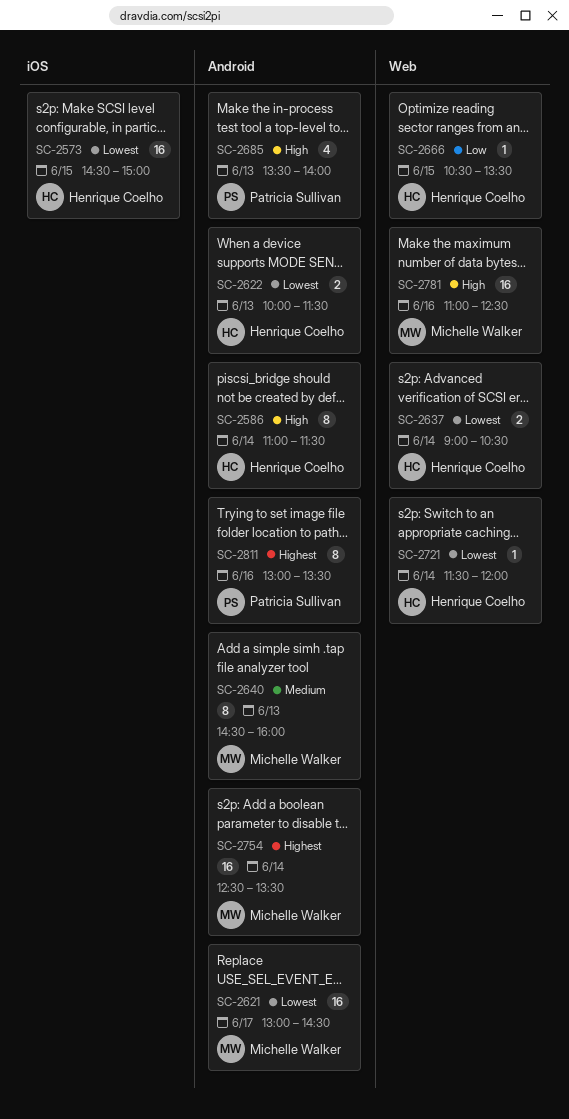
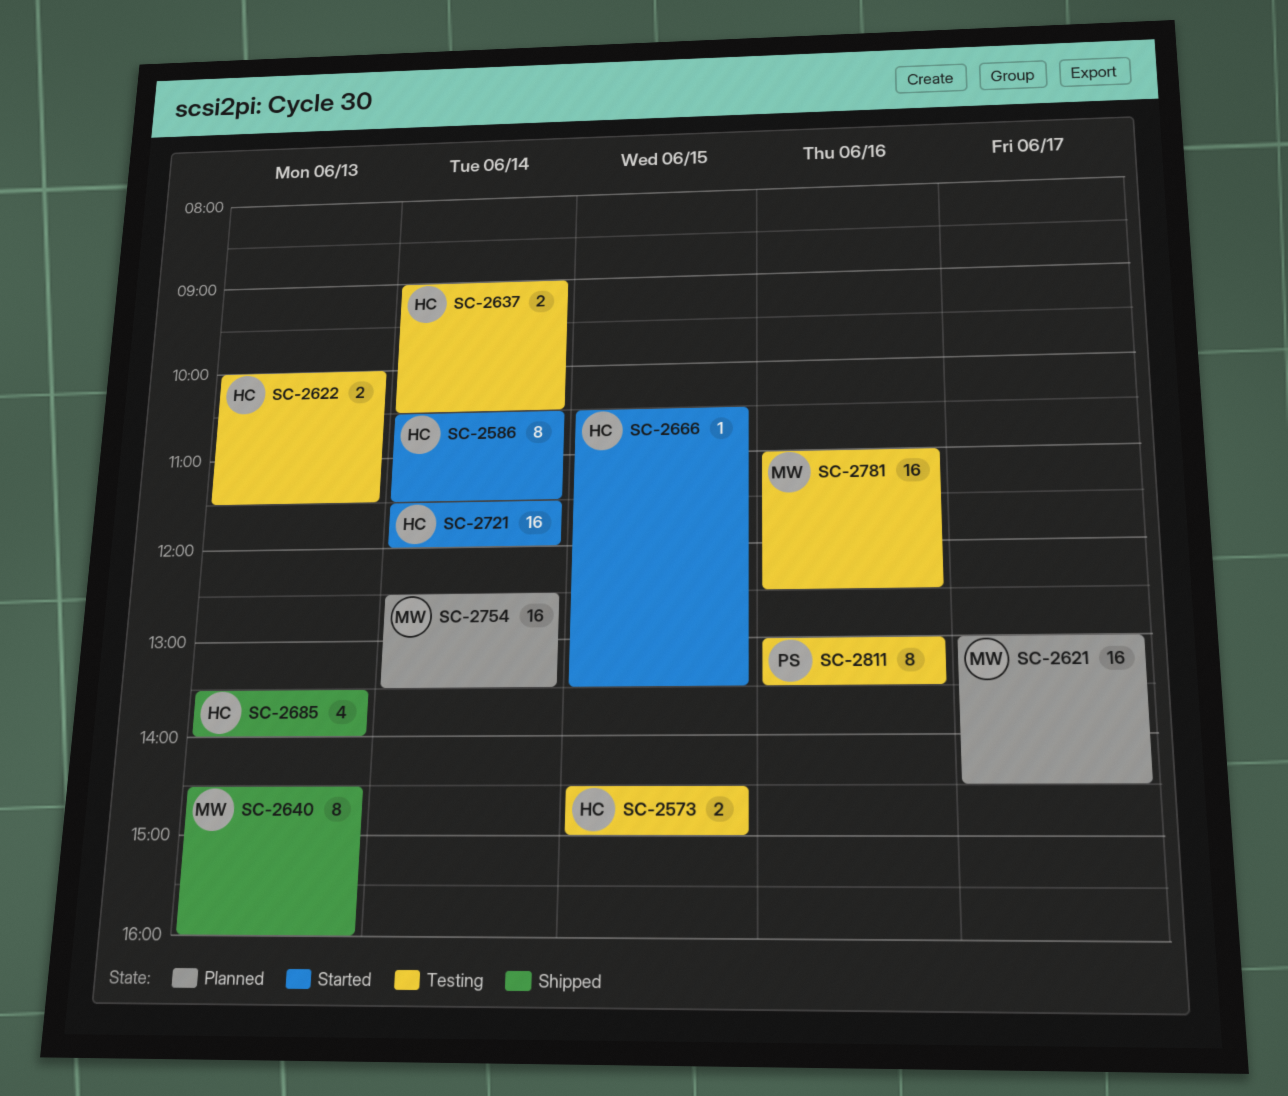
SC-2573, estimate: 16 -> 2
SC-2586, begins: 11:00 -> 10:30
SC-2685, owner: Patricia Sullivan -> Henrique Coelho
SC-2721, estimate: 1 -> 16

